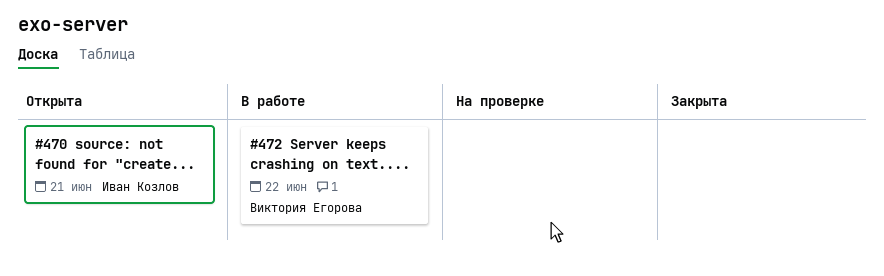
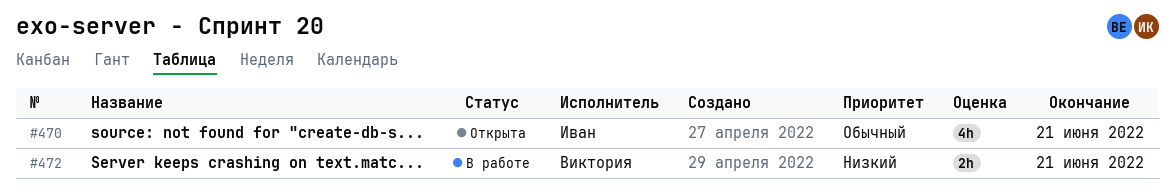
#472, due: Jun 22 -> Jun 21

